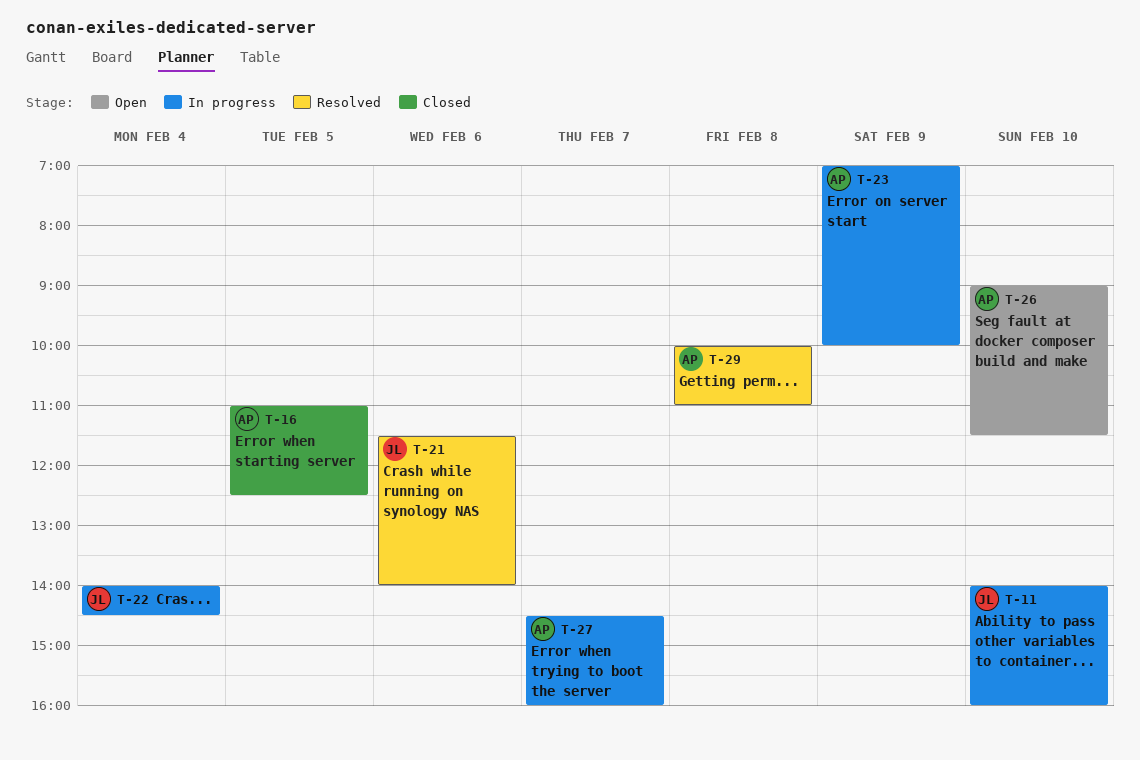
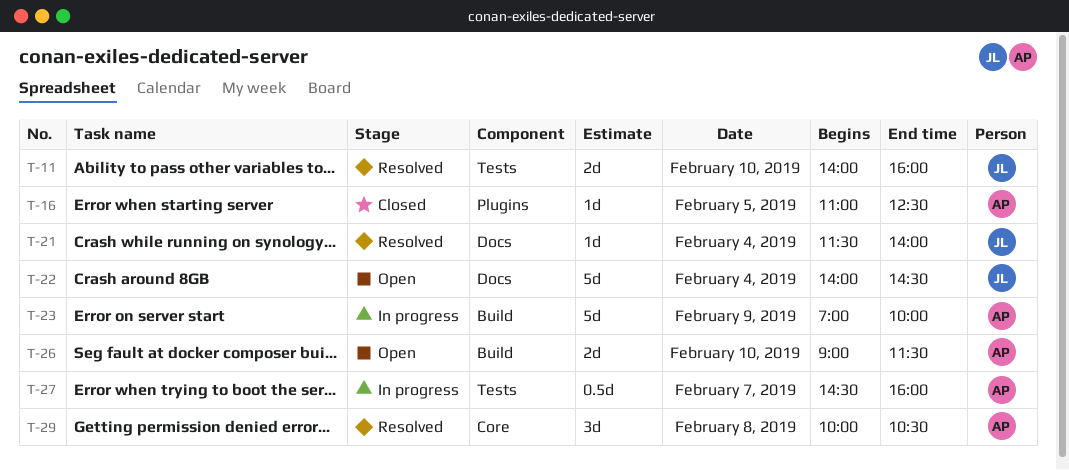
T-11, status: In progress -> Resolved
T-21, day: Feb 6 -> Feb 4
T-22, status: In progress -> Open
T-29, ends: 11:00 -> 10:30

